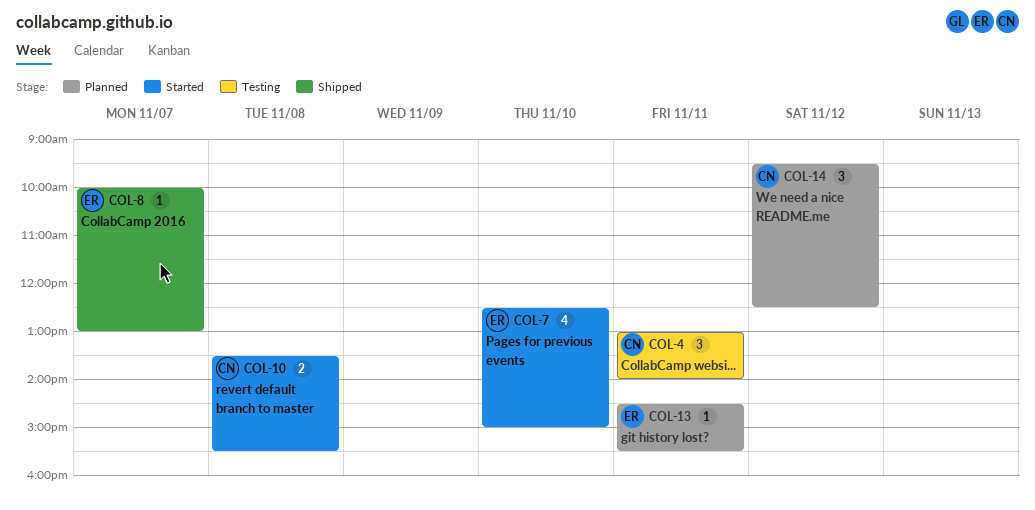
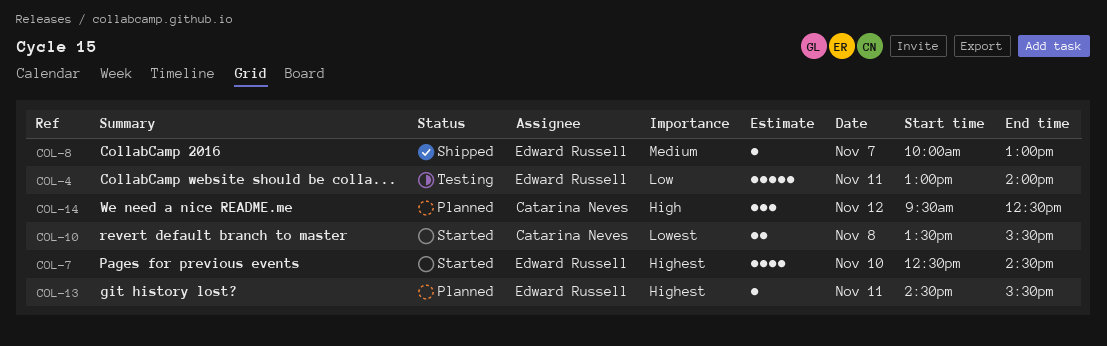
COL-4, owner: Catarina Neves -> Edward Russell
COL-4, estimate: 3 -> 5
COL-7, ends: 15:00 -> 14:30

